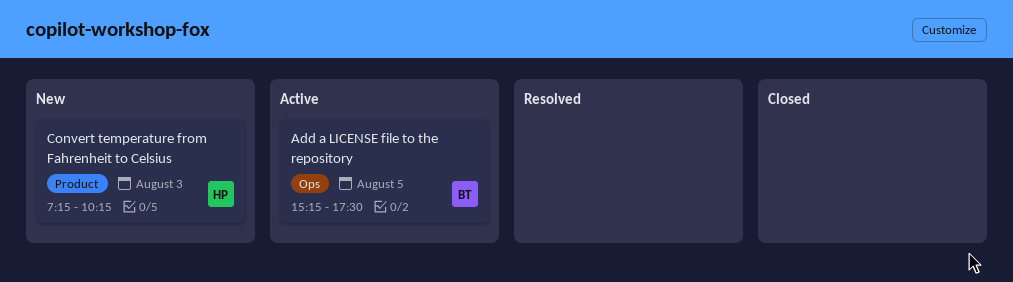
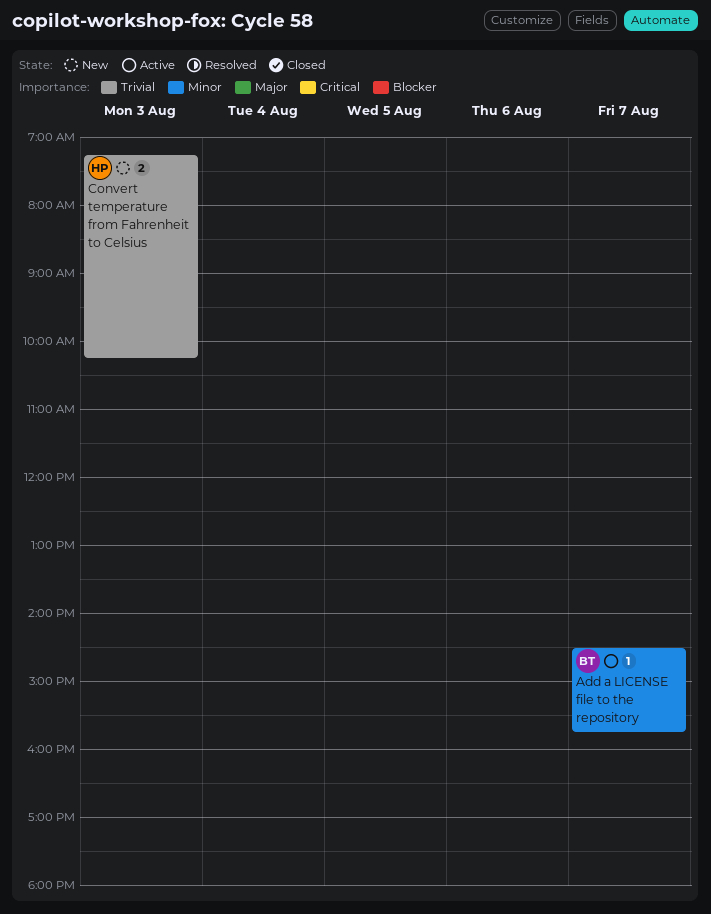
Add a LICENSE file to the repository, day: Aug 5 -> Aug 7
Add a LICENSE file to the repository, begins: 15:15 -> 14:30
Add a LICENSE file to the repository, ends: 17:30 -> 15:45

